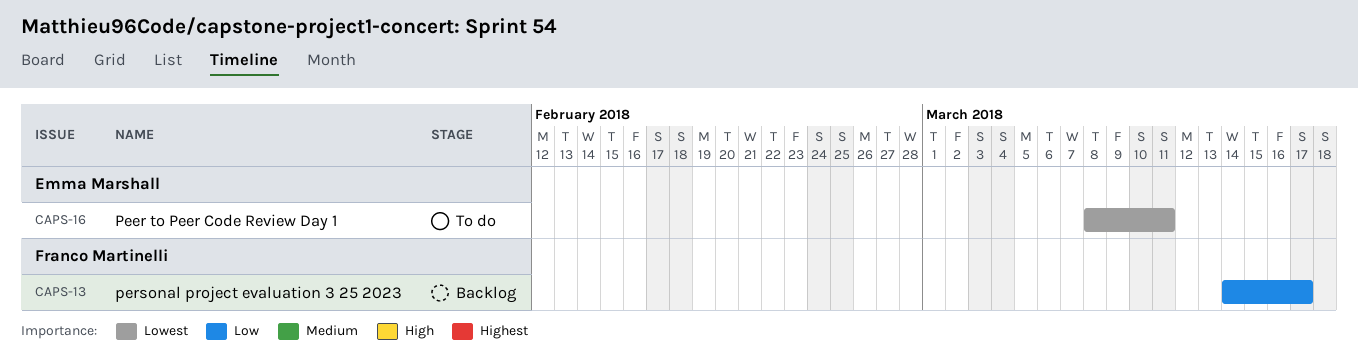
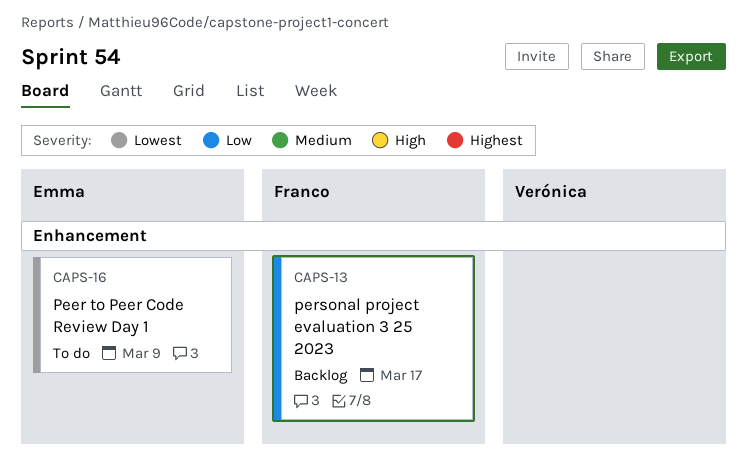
CAPS-16, due: Mar 11 -> Mar 9

